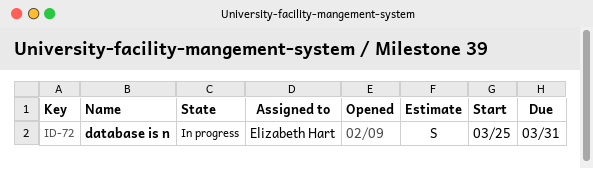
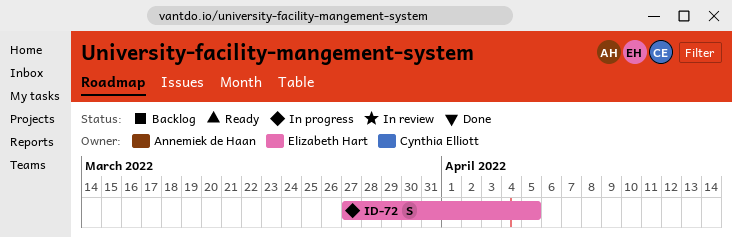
ID-72, start: Mar 25 -> Mar 27
ID-72, due: Mar 31 -> Apr 5

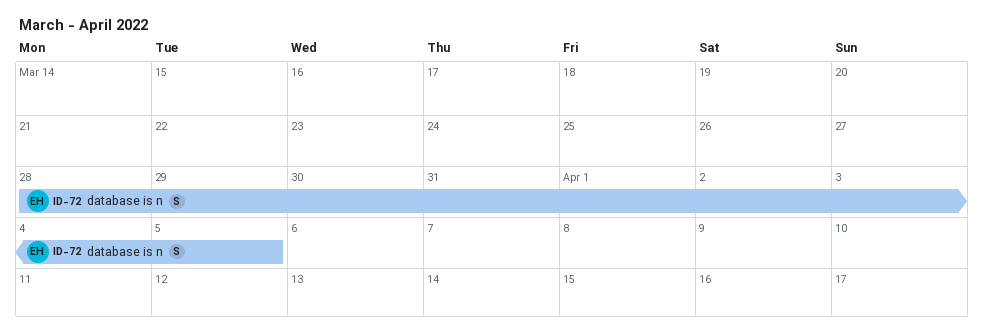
ID-72, start: Mar 27 -> Mar 28

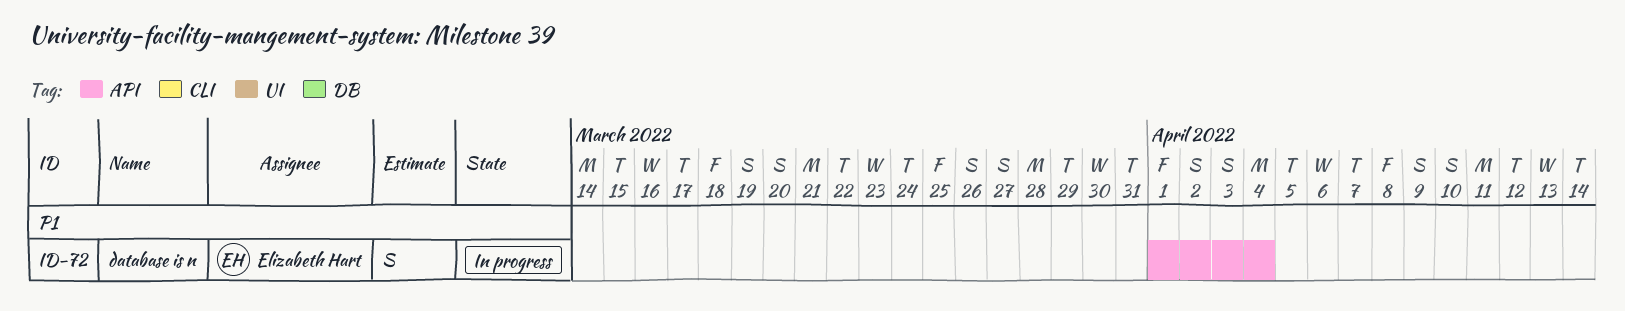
ID-72, start: Mar 28 -> Apr 1
ID-72, due: Apr 5 -> Apr 4

